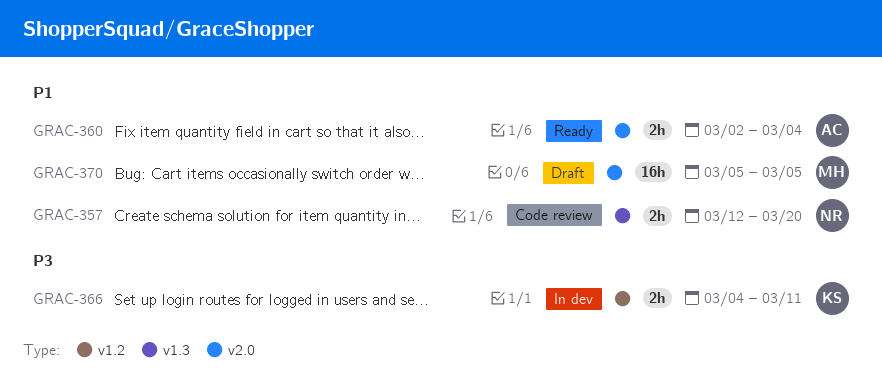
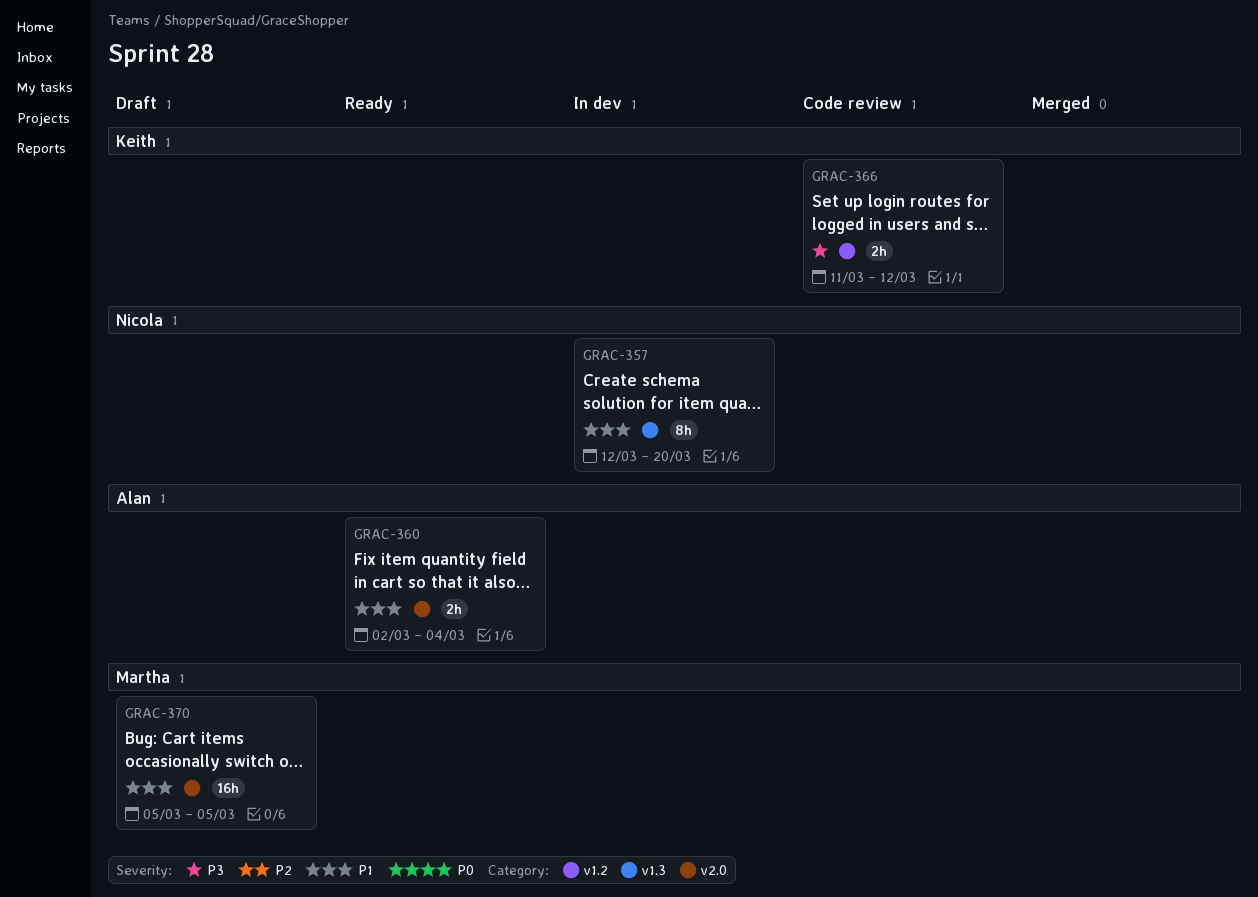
GRAC-357, status: Code review -> In dev
GRAC-357, estimate: 2h -> 8h
GRAC-366, status: In dev -> Code review
GRAC-366, start: Mar 4 -> Mar 11
GRAC-366, due: Mar 11 -> Mar 12

